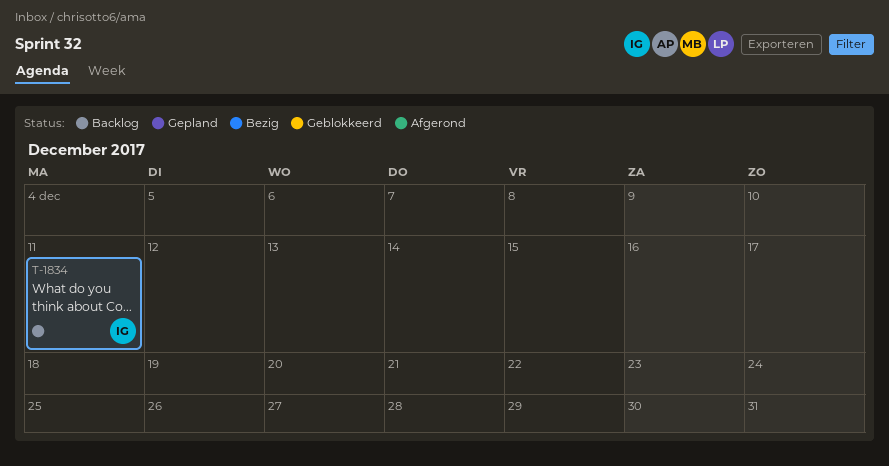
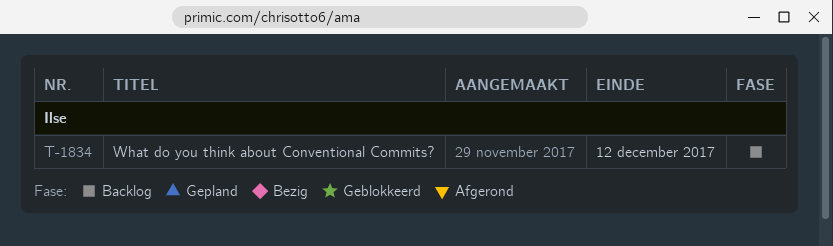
T-1834, due: Dec 11 -> Dec 12

